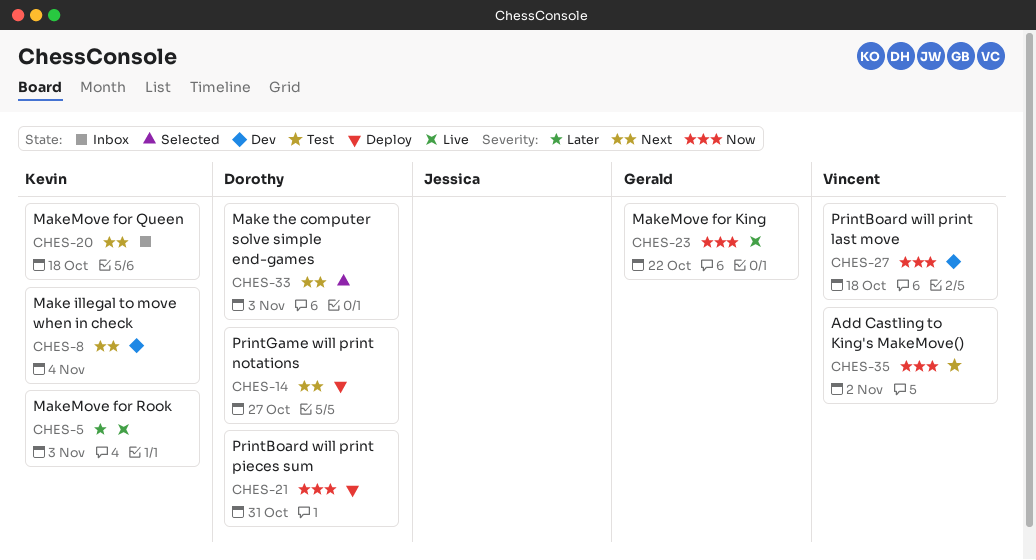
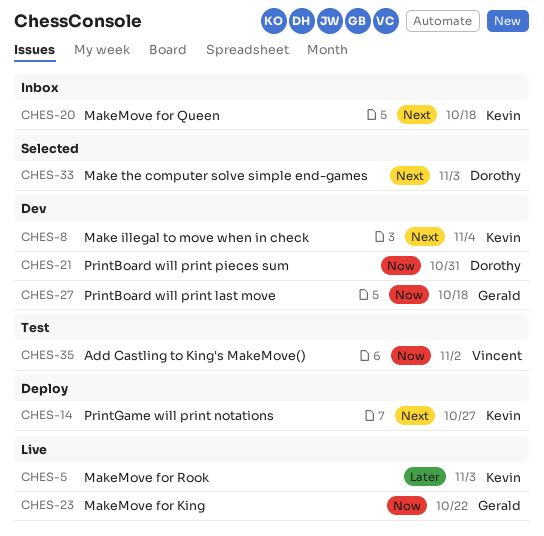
CHES-14, owner: Dorothy -> Kevin
CHES-21, status: Deploy -> Dev
CHES-27, owner: Vincent -> Gerald

